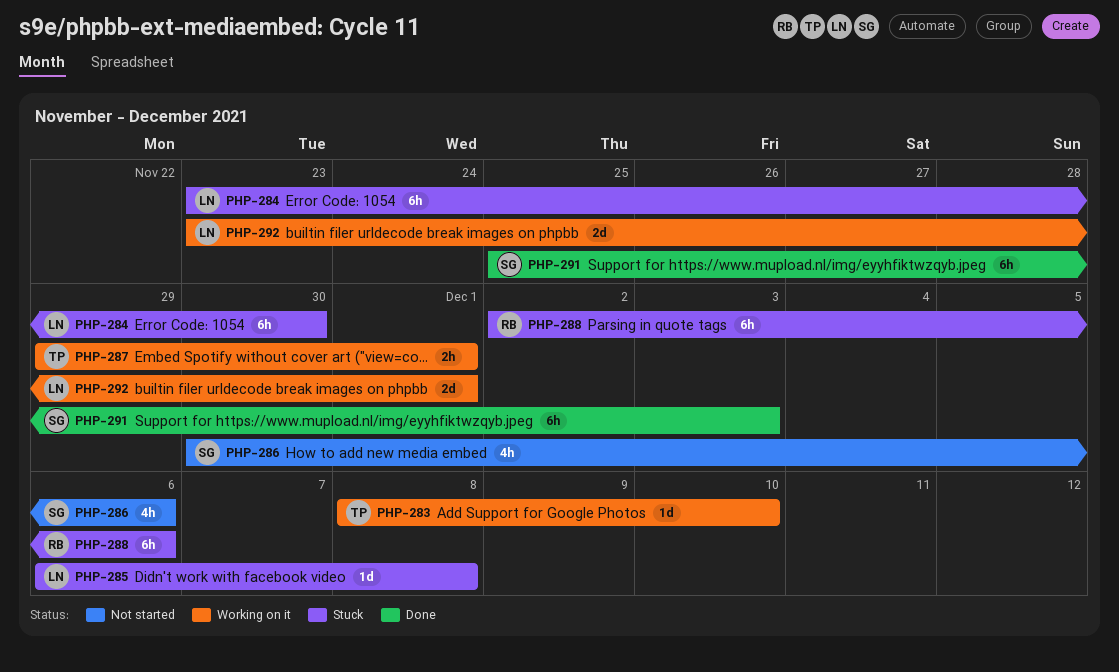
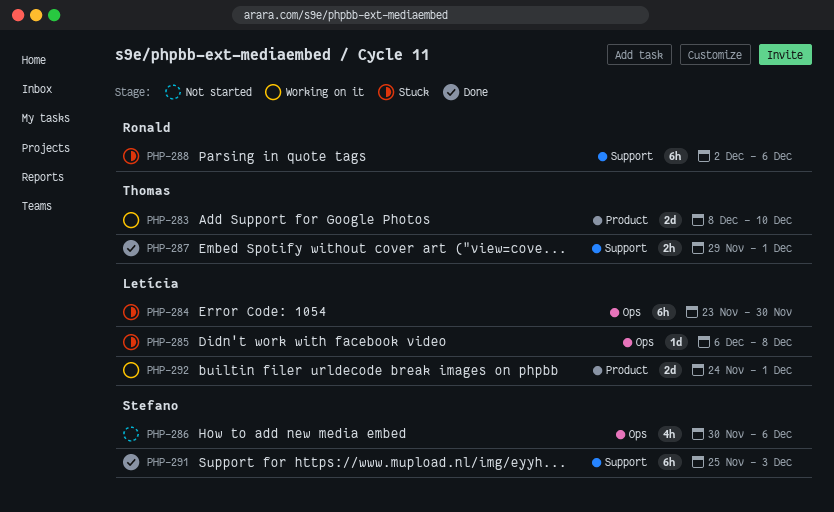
PHP-283, estimate: 1d -> 2d
PHP-287, status: Working on it -> Done
PHP-292, start: Nov 23 -> Nov 24

